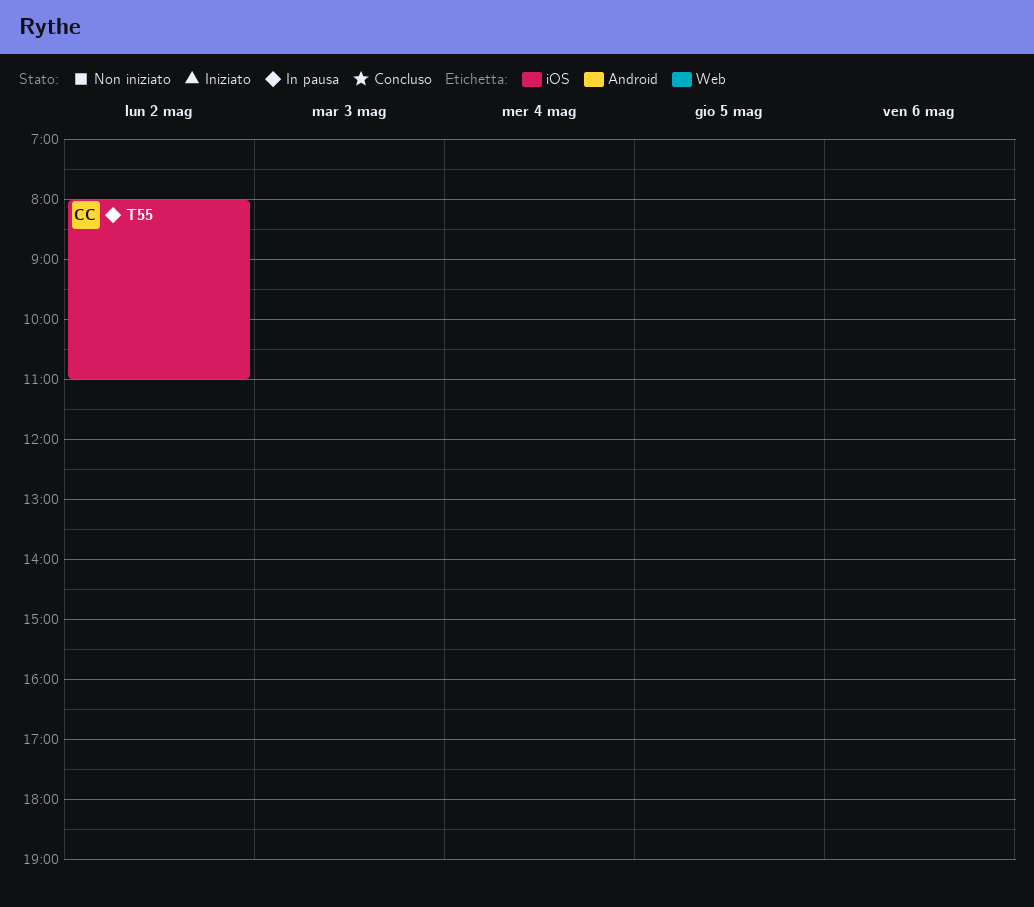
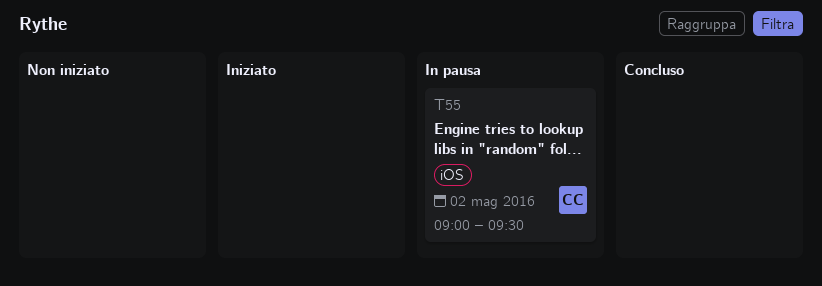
T55, begins: 08:00 -> 09:00
T55, ends: 11:00 -> 09:30

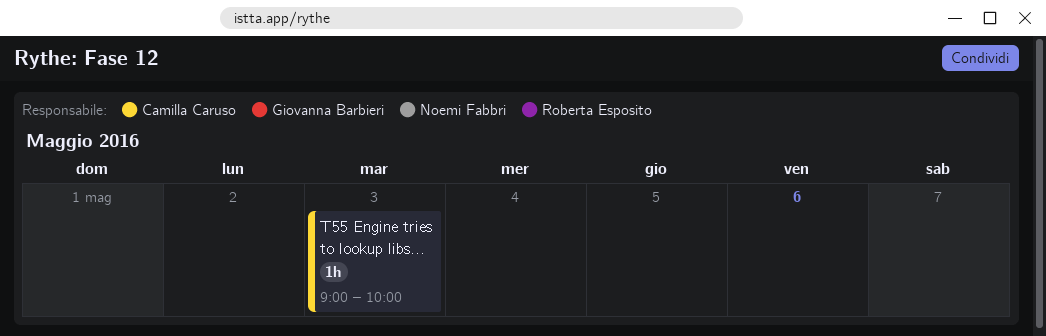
T55, day: May 2 -> May 3
T55, ends: 09:30 -> 10:00

